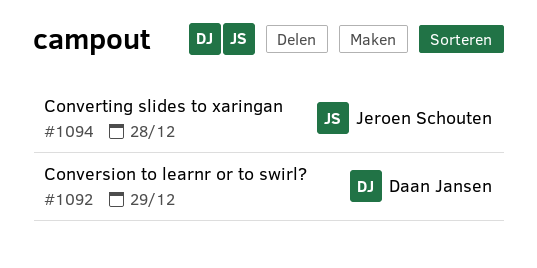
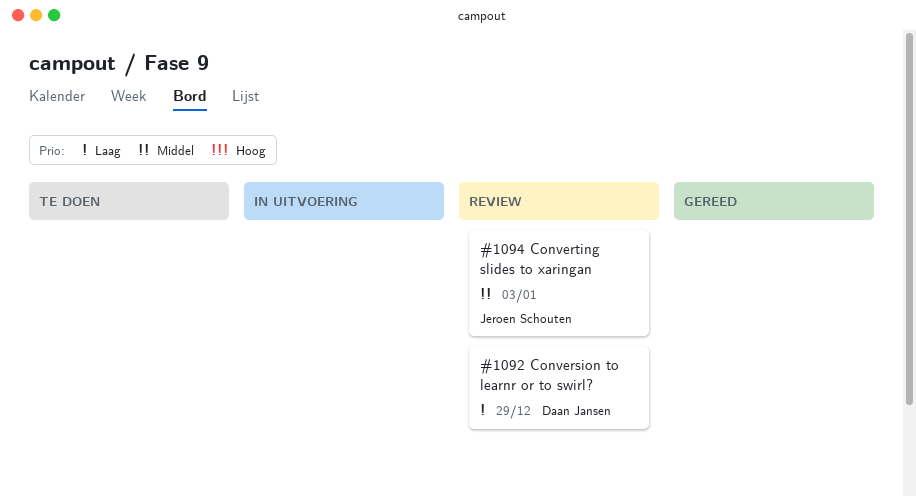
#1094, due: Dec 28 -> Jan 3

